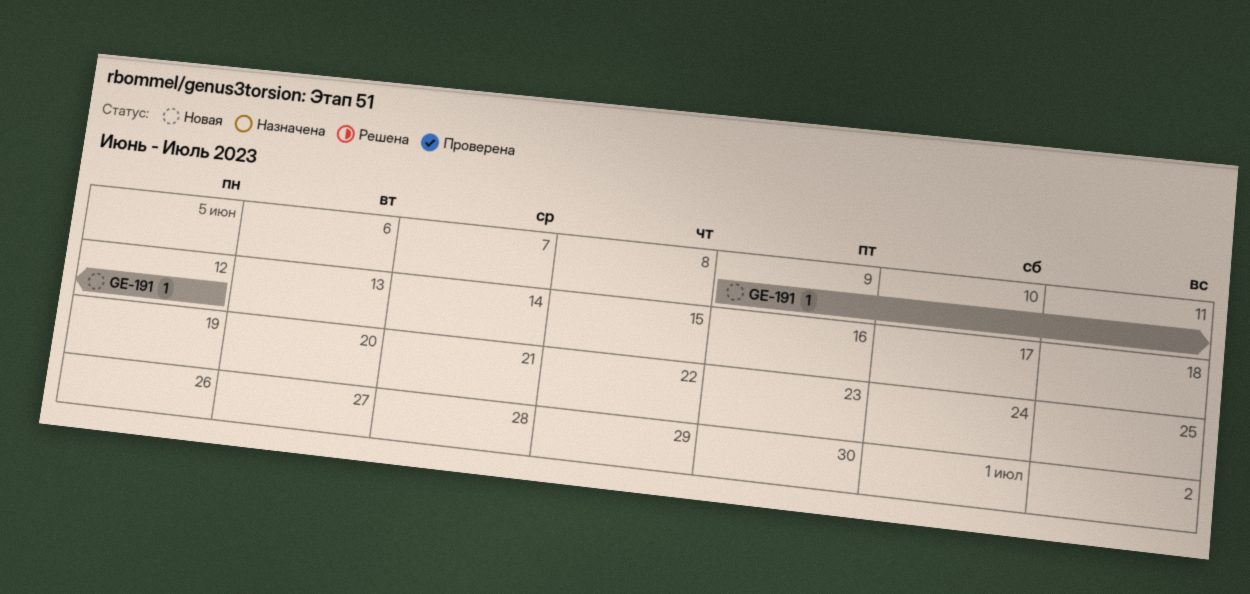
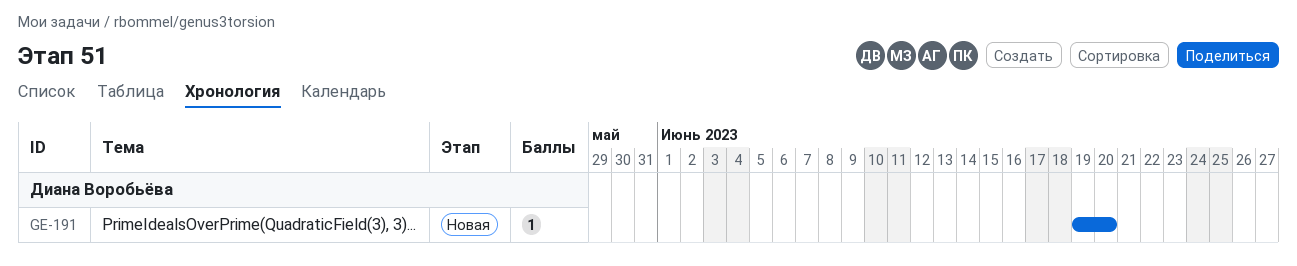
GE-191, start: Jun 9 -> Jun 19
GE-191, due: Jun 12 -> Jun 20

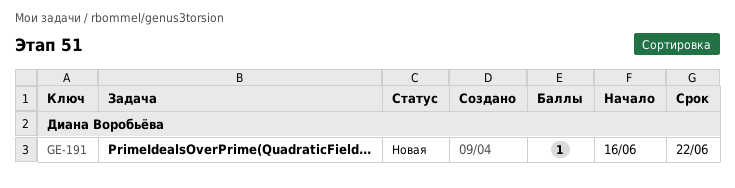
GE-191, start: Jun 19 -> Jun 16
GE-191, due: Jun 20 -> Jun 22

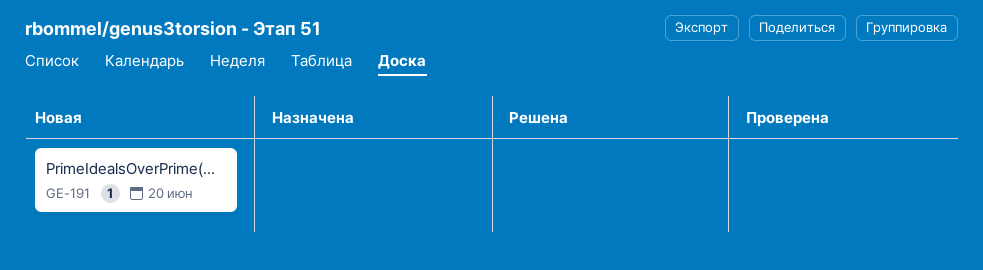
GE-191, due: Jun 22 -> Jun 20

